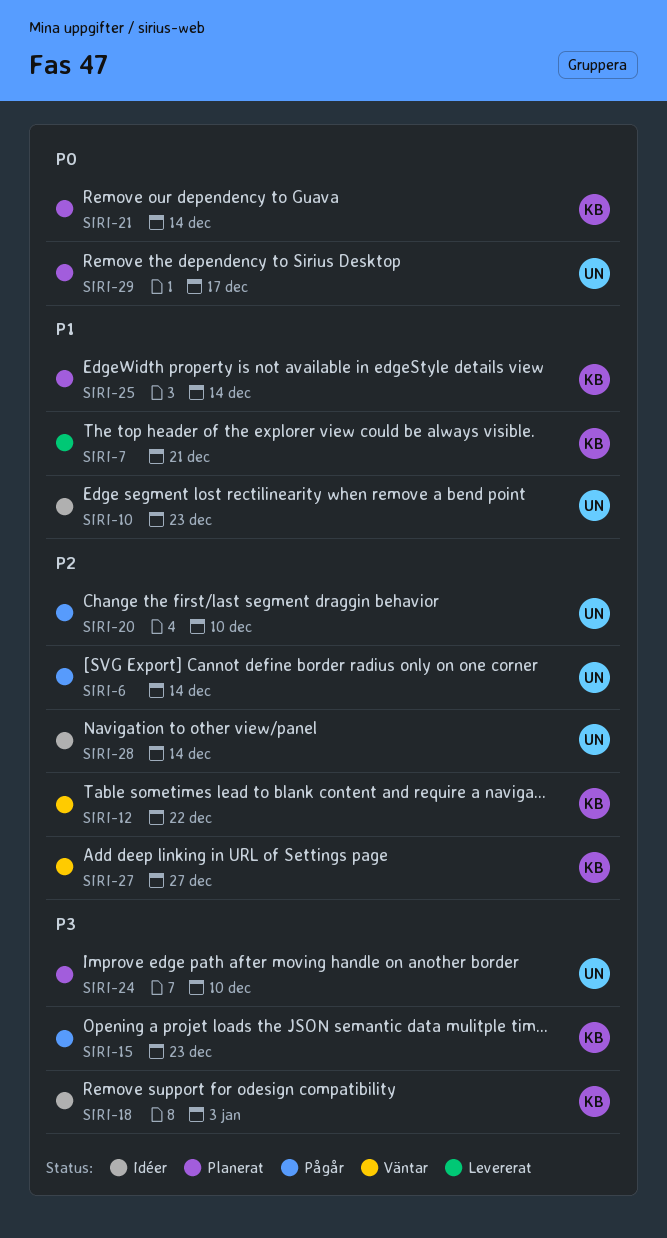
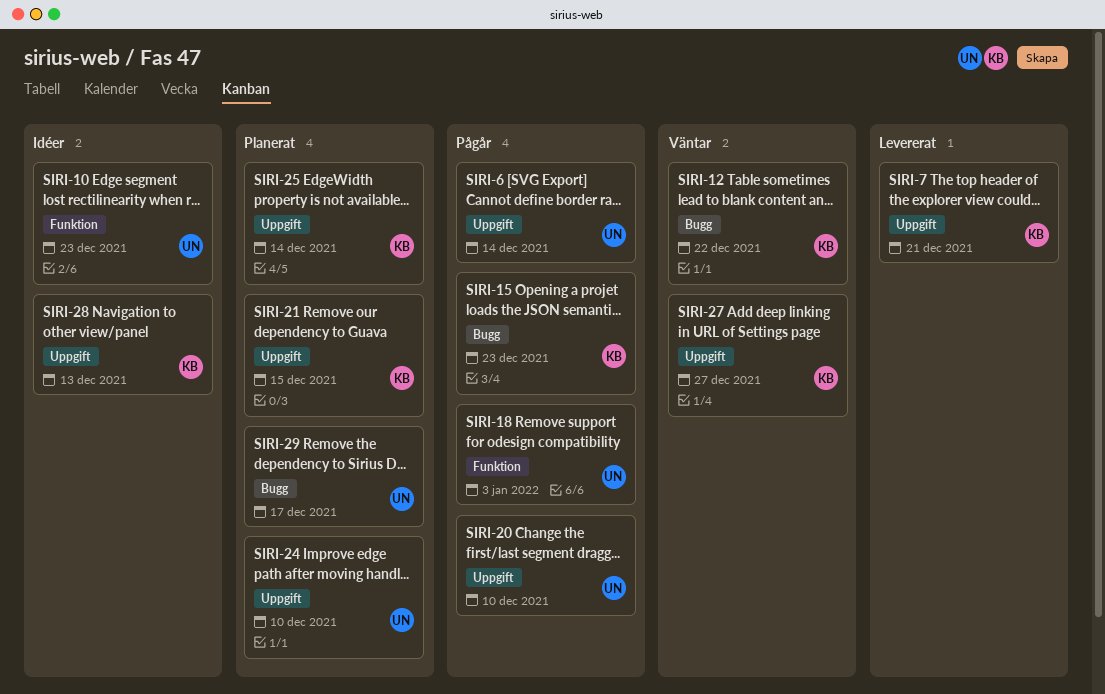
SIRI-18, status: Idéer -> Pågår
SIRI-18, owner: KB -> UN
SIRI-21, due: Dec 14 -> Dec 15
SIRI-28, owner: UN -> KB
SIRI-28, due: Dec 14 -> Dec 13

